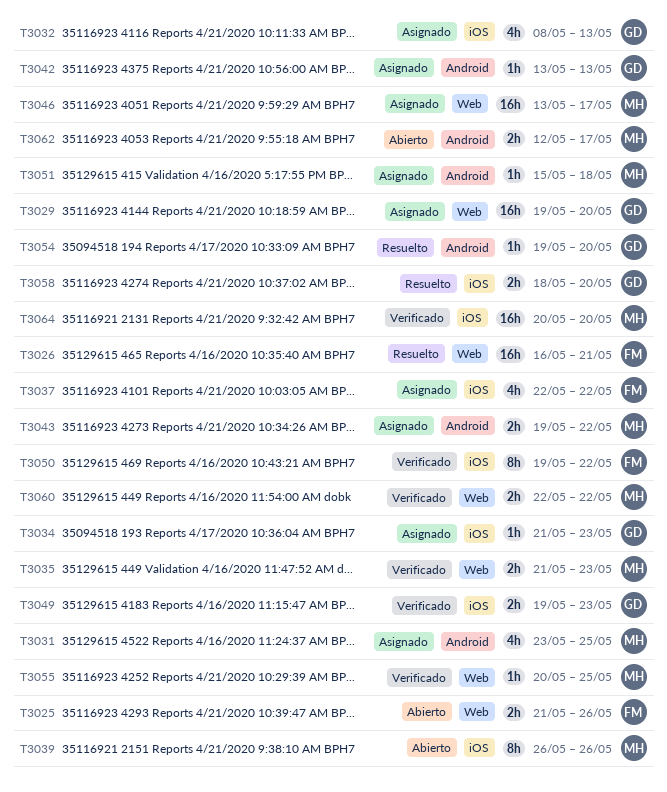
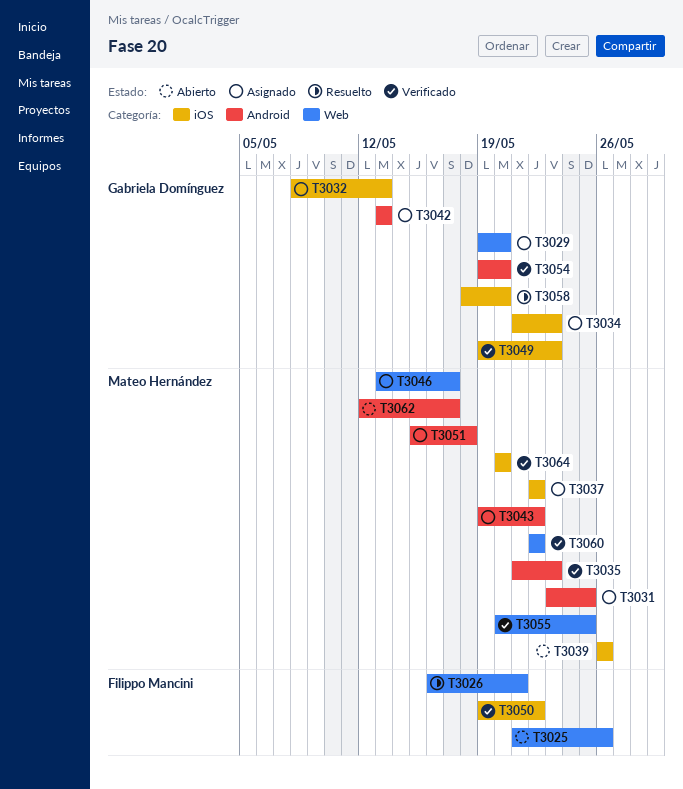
T3035, label: Web -> Android
T3037, owner: Filippo Mancini -> Mateo Hernández
T3054, status: Resuelto -> Verificado

